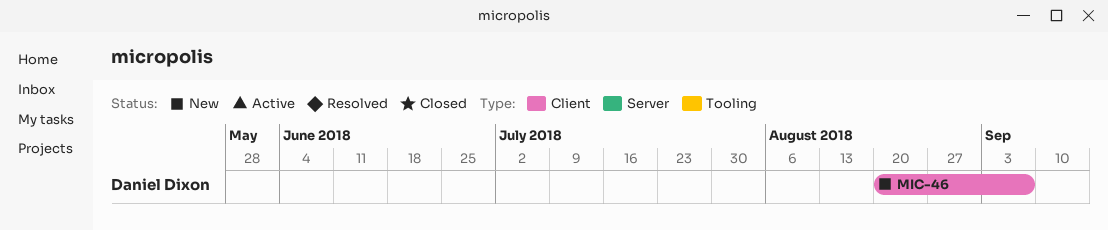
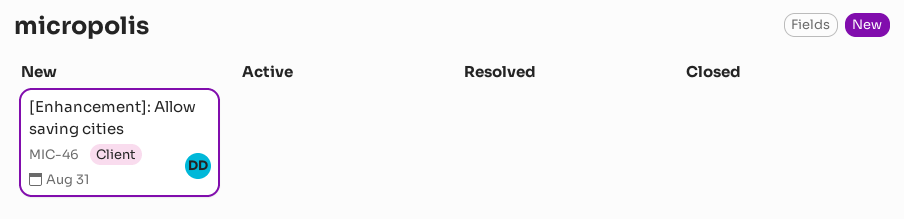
MIC-46, due: Sep 7 -> Aug 31

